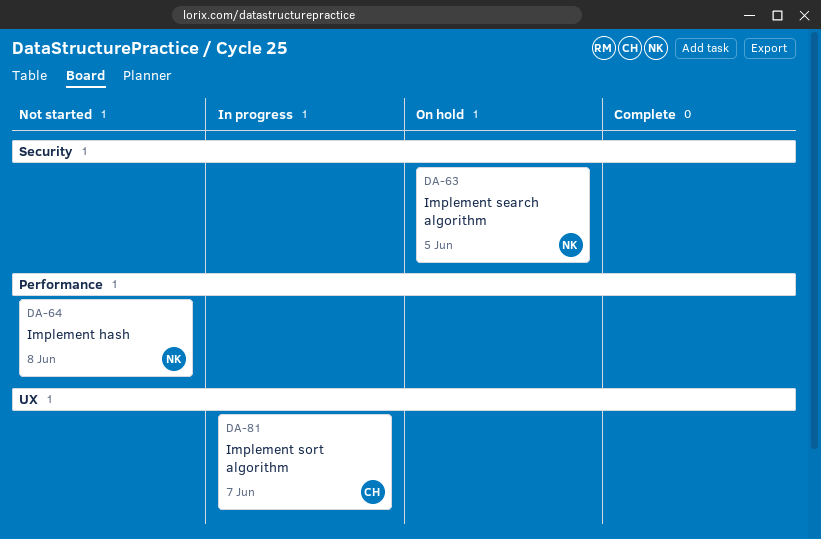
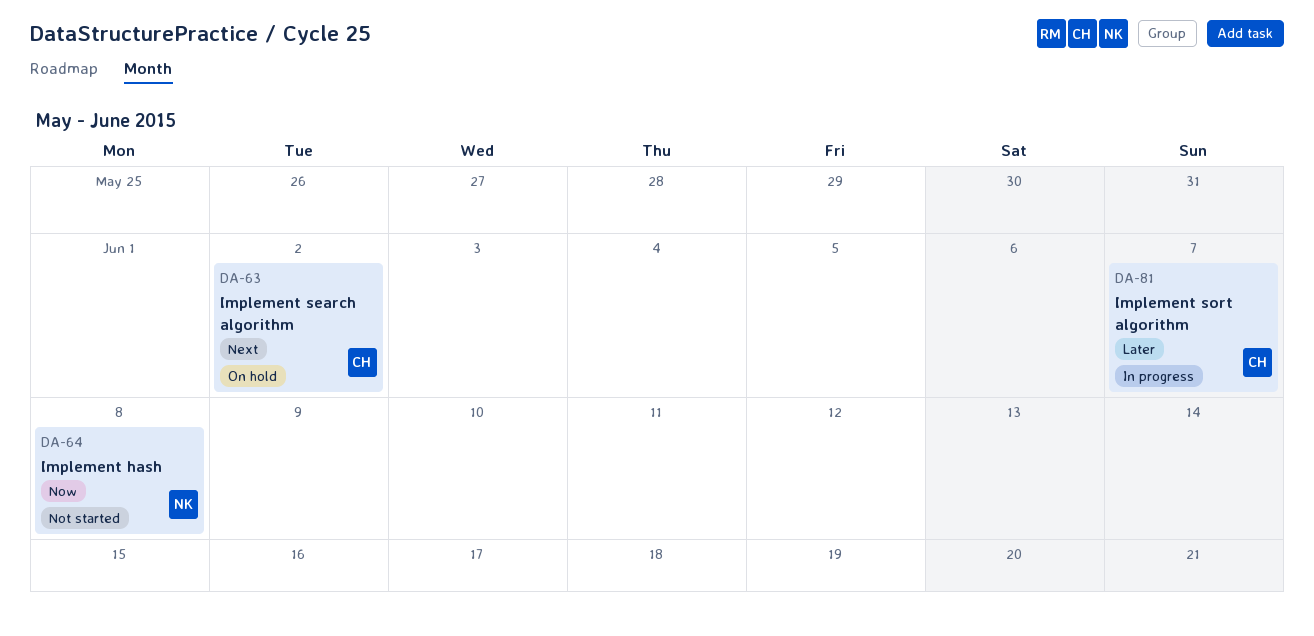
DA-63, owner: NK -> CH
DA-63, due: Jun 5 -> Jun 2

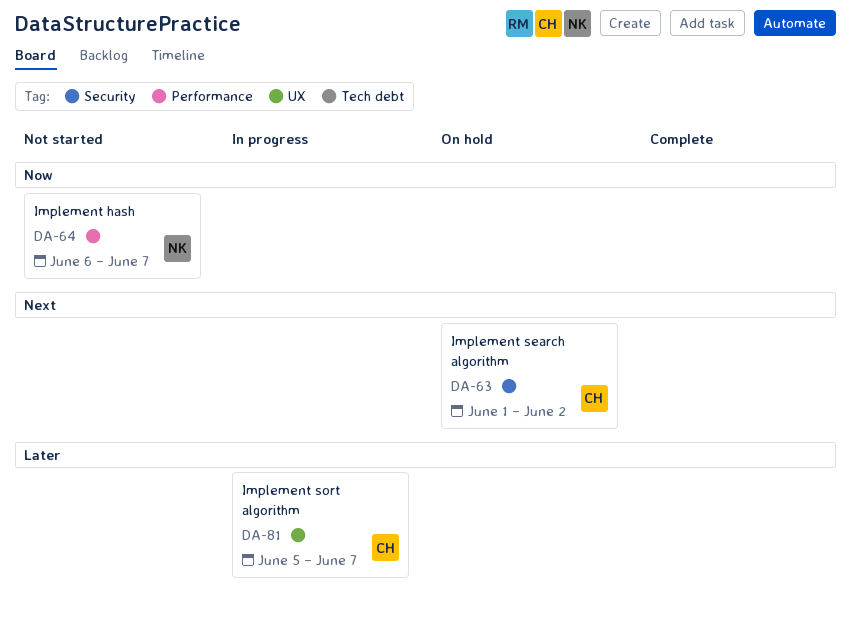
DA-64, due: Jun 8 -> Jun 7

